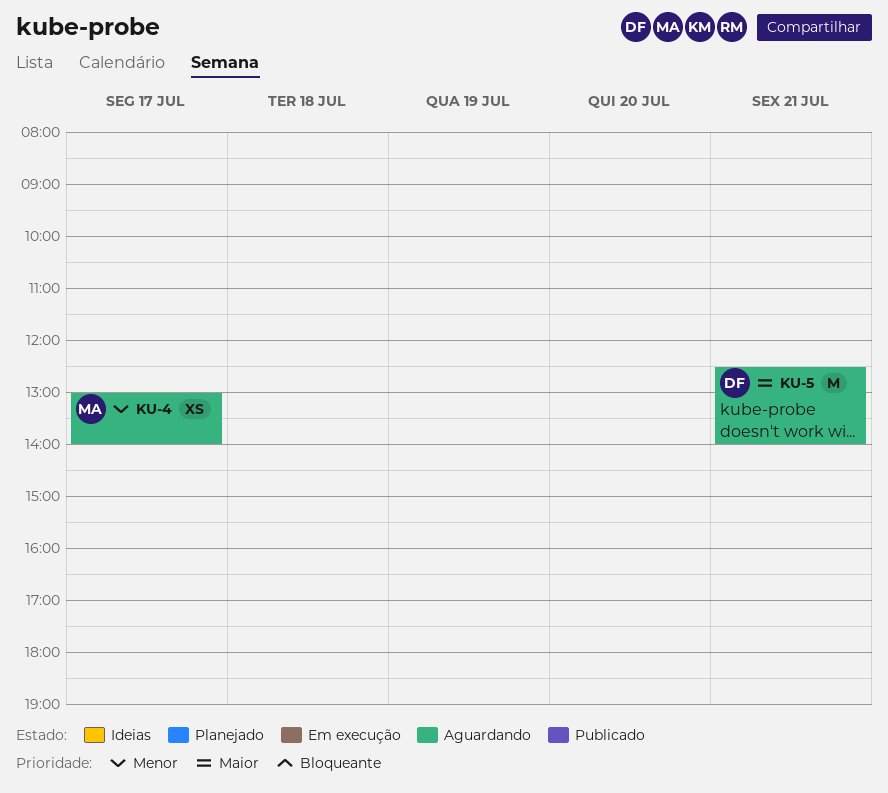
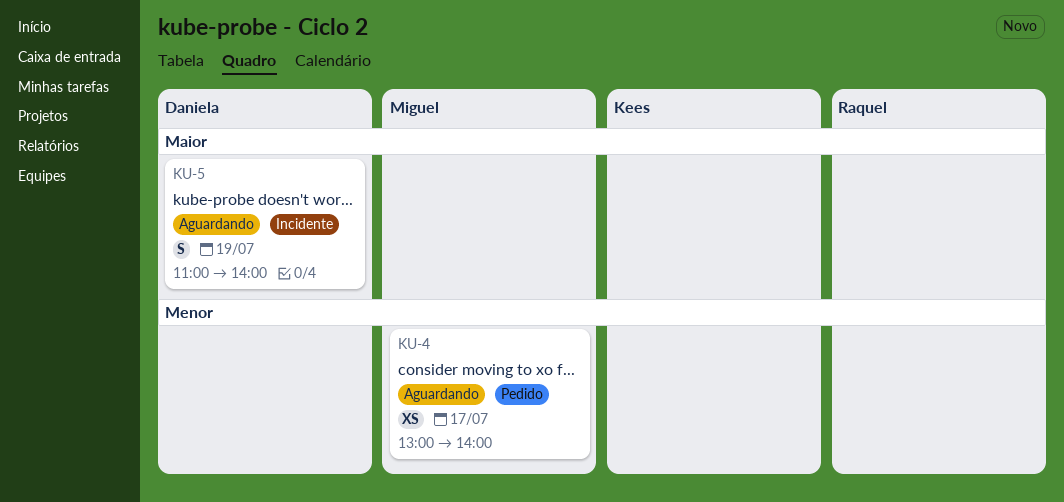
KU-5, estimate: M -> S
KU-5, day: Jul 21 -> Jul 19
KU-5, begins: 12:30 -> 11:00

